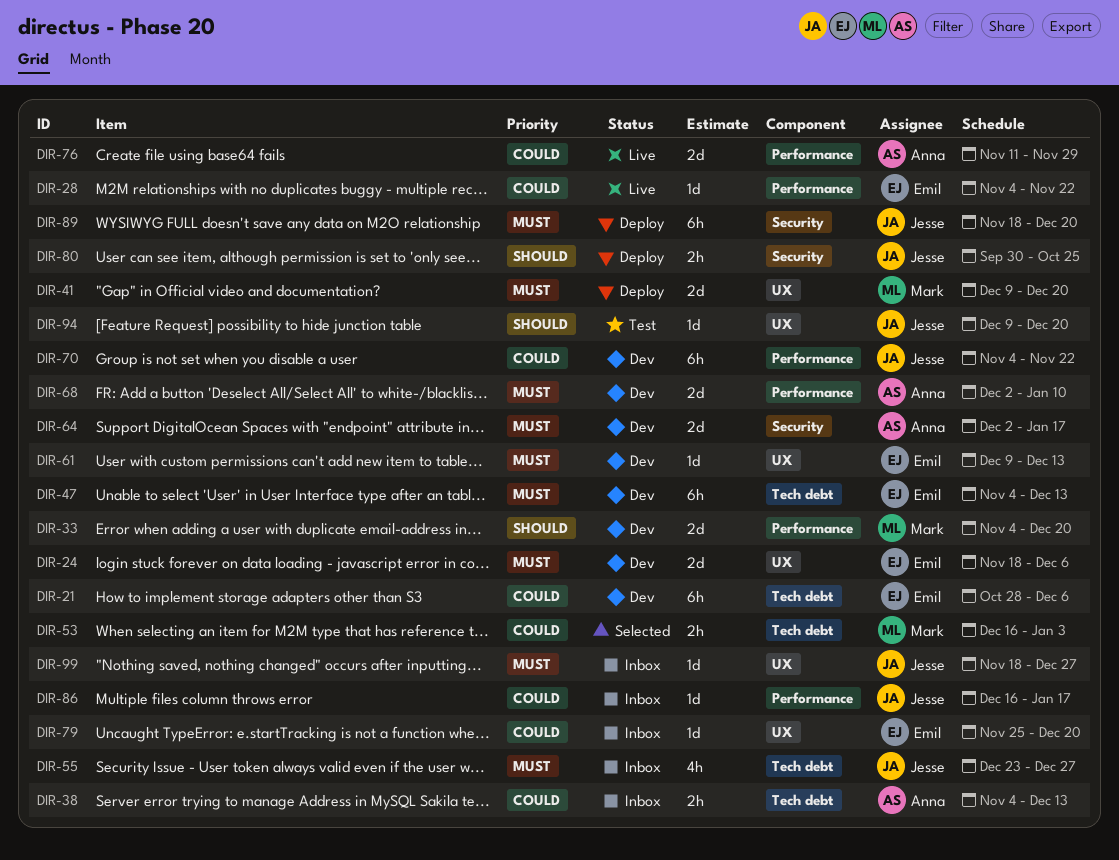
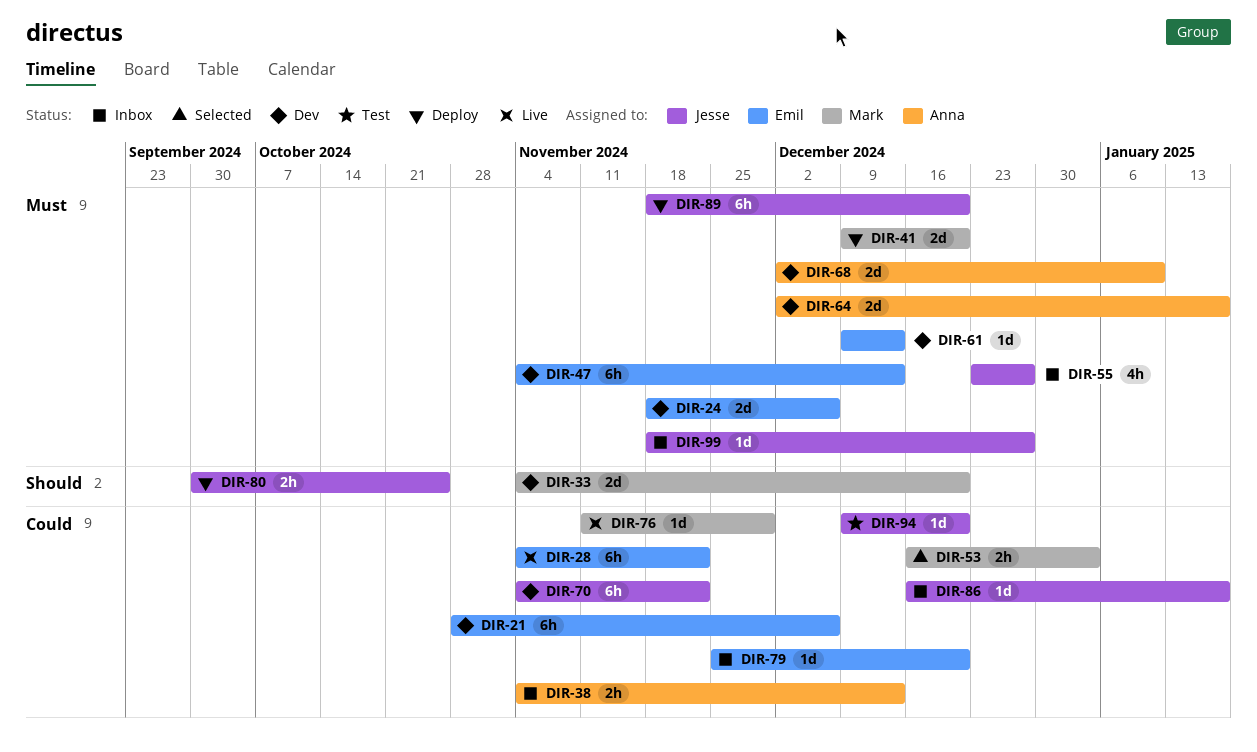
DIR-28, estimate: 1d -> 6h
DIR-76, owner: Anna -> Mark
DIR-76, estimate: 2d -> 1d
DIR-94, priority: Should -> Could

